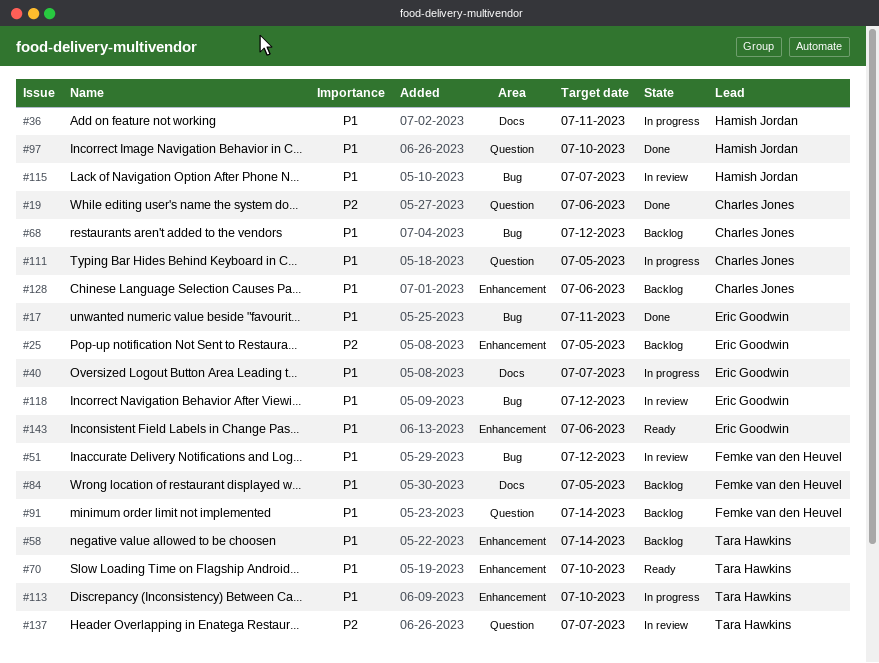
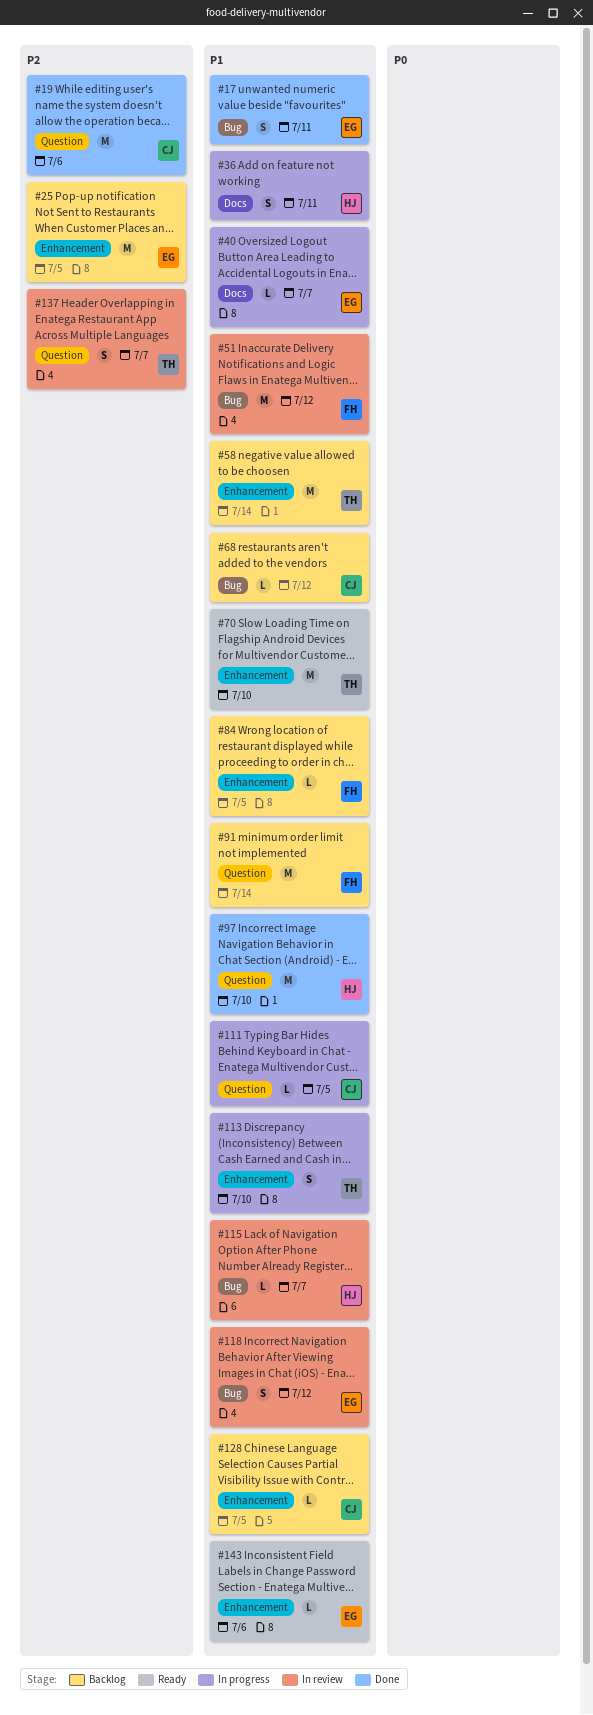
#84, label: Docs -> Enhancement
#128, due: Jul 6 -> Jul 5

